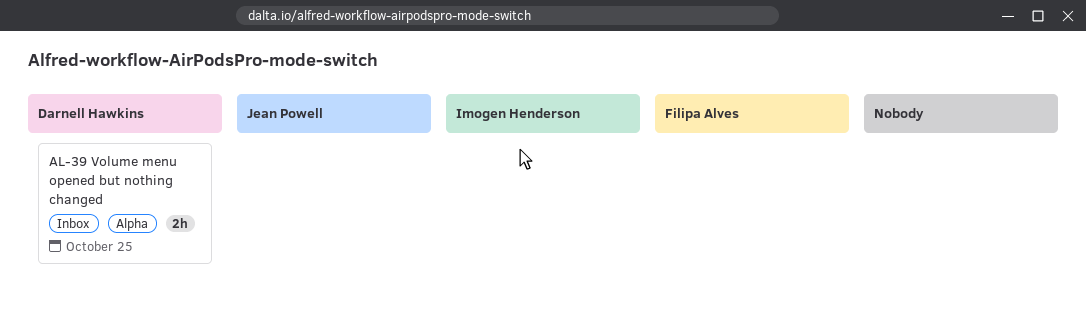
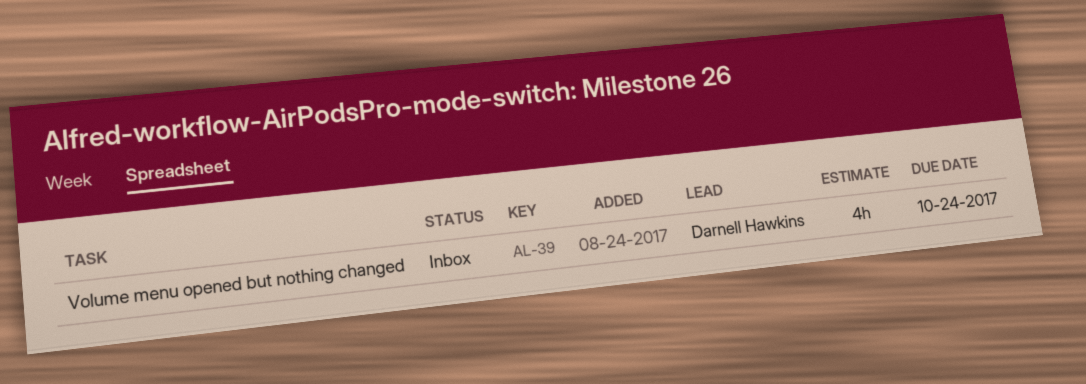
AL-39, estimate: 2h -> 4h
AL-39, due: Oct 25 -> Oct 24

